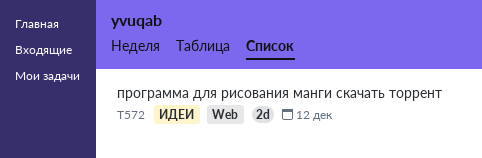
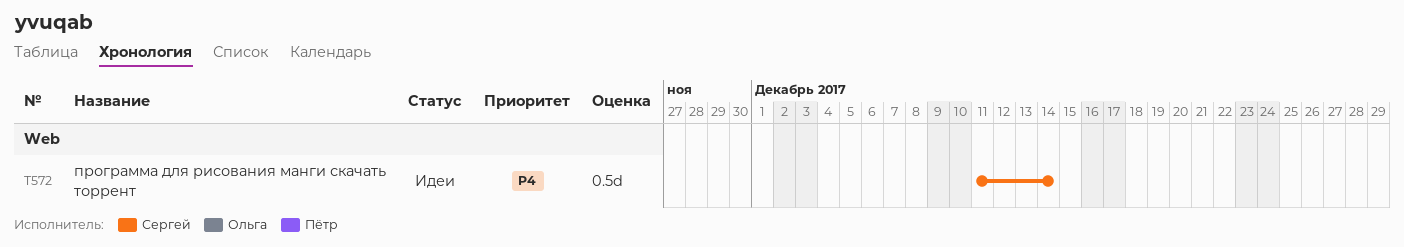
T572, estimate: 2d -> 0.5d
T572, due: Dec 12 -> Dec 14

